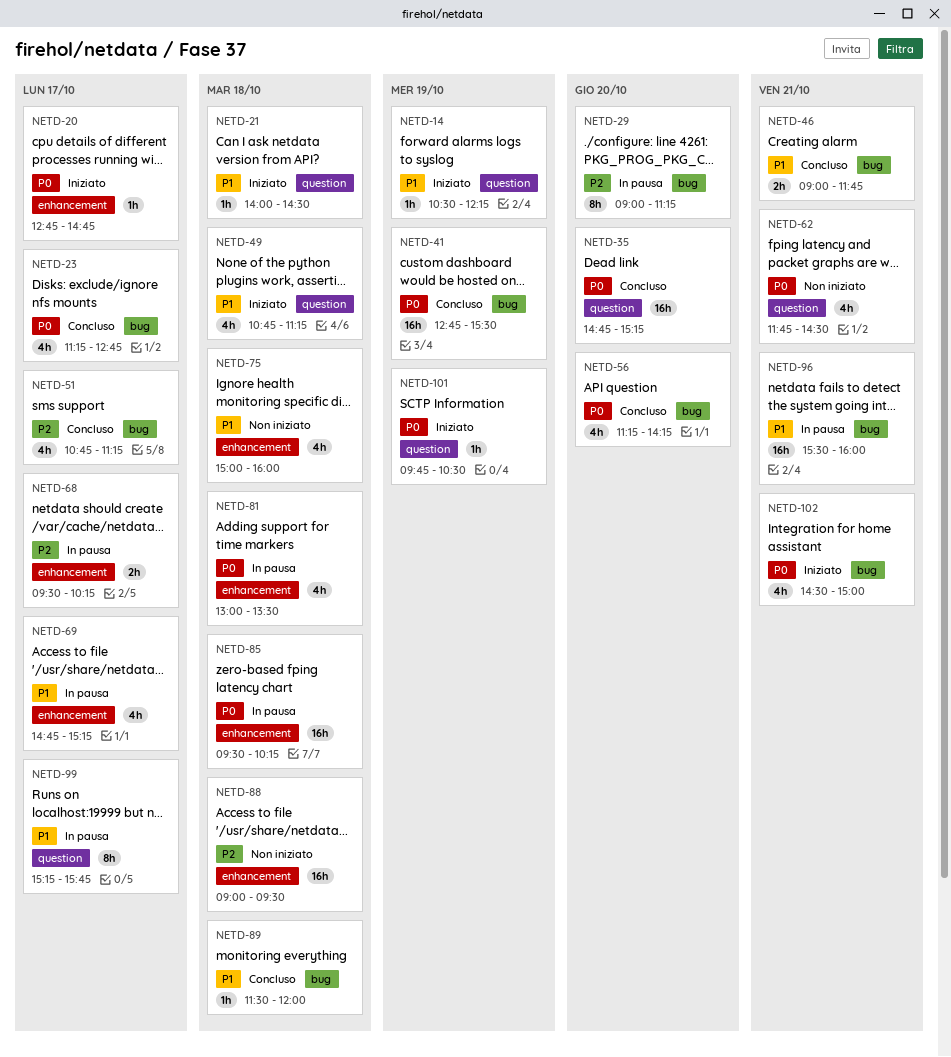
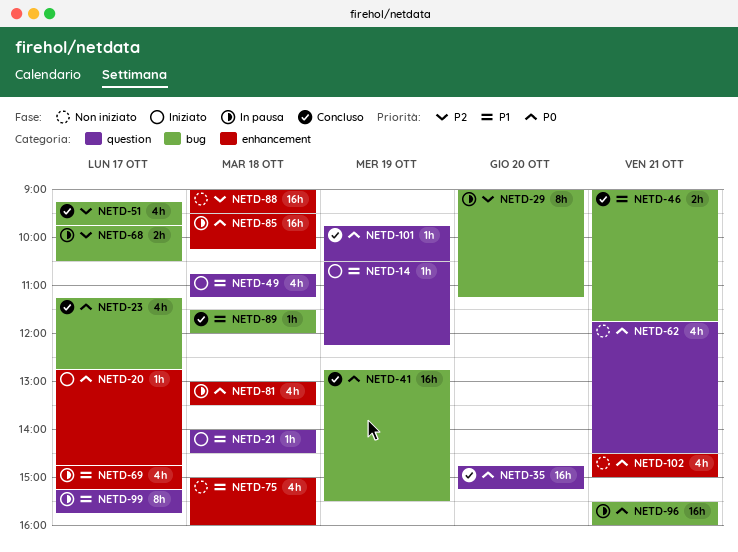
NETD-51, begins: 10:45 -> 09:15
NETD-51, ends: 11:15 -> 09:45
NETD-56: present -> none
NETD-68, label: enhancement -> bug
NETD-68, begins: 09:30 -> 09:45
NETD-68, ends: 10:15 -> 10:30
NETD-96, priority: P1 -> P0
NETD-101, status: Iniziato -> Concluso
NETD-102, status: Iniziato -> Non iniziato
NETD-102, label: bug -> enhancement

